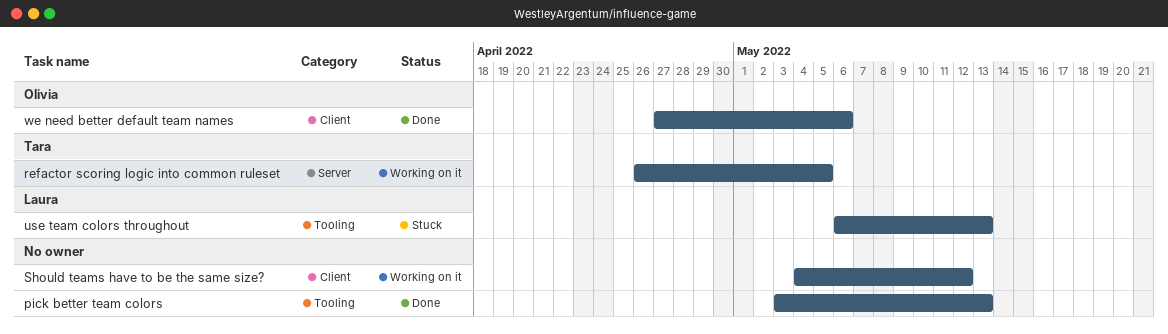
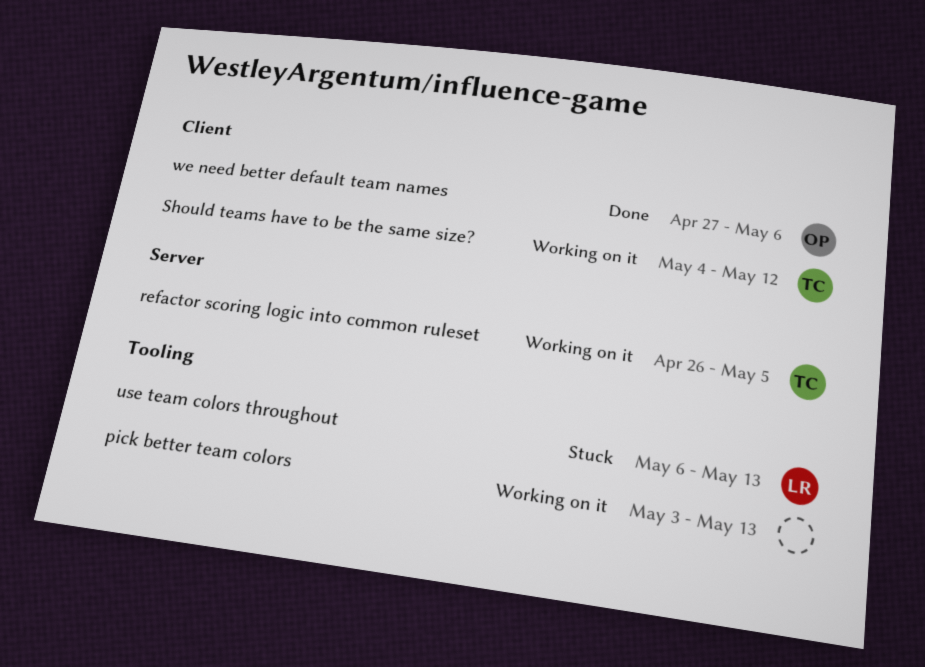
pick better team colors, status: Done -> Working on it
Should teams have to be the same size?, owner: none -> Tara

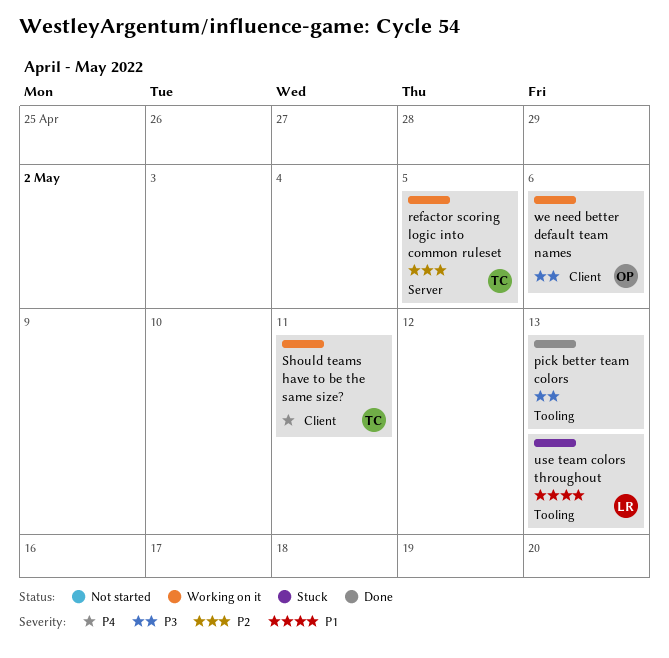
pick better team colors, status: Working on it -> Done
Should teams have to be the same size?, due: May 12 -> May 11
we need better default team names, status: Done -> Working on it

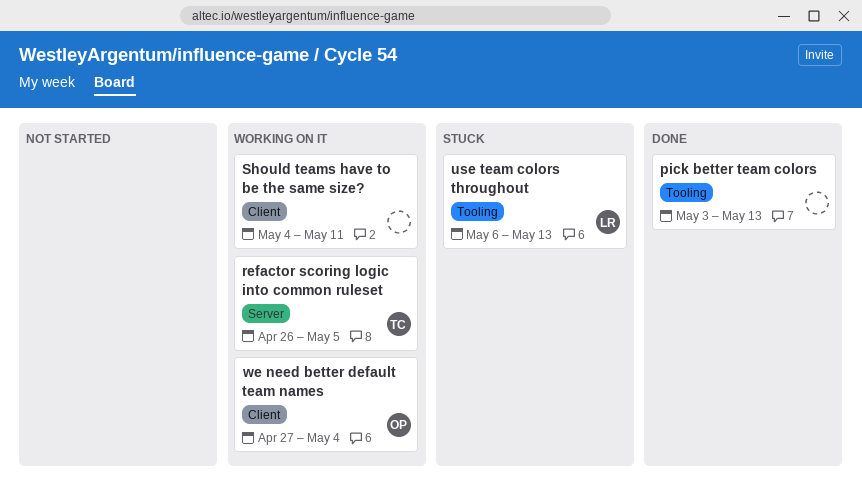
Should teams have to be the same size?, owner: TC -> none
we need better default team names, due: May 6 -> May 4

